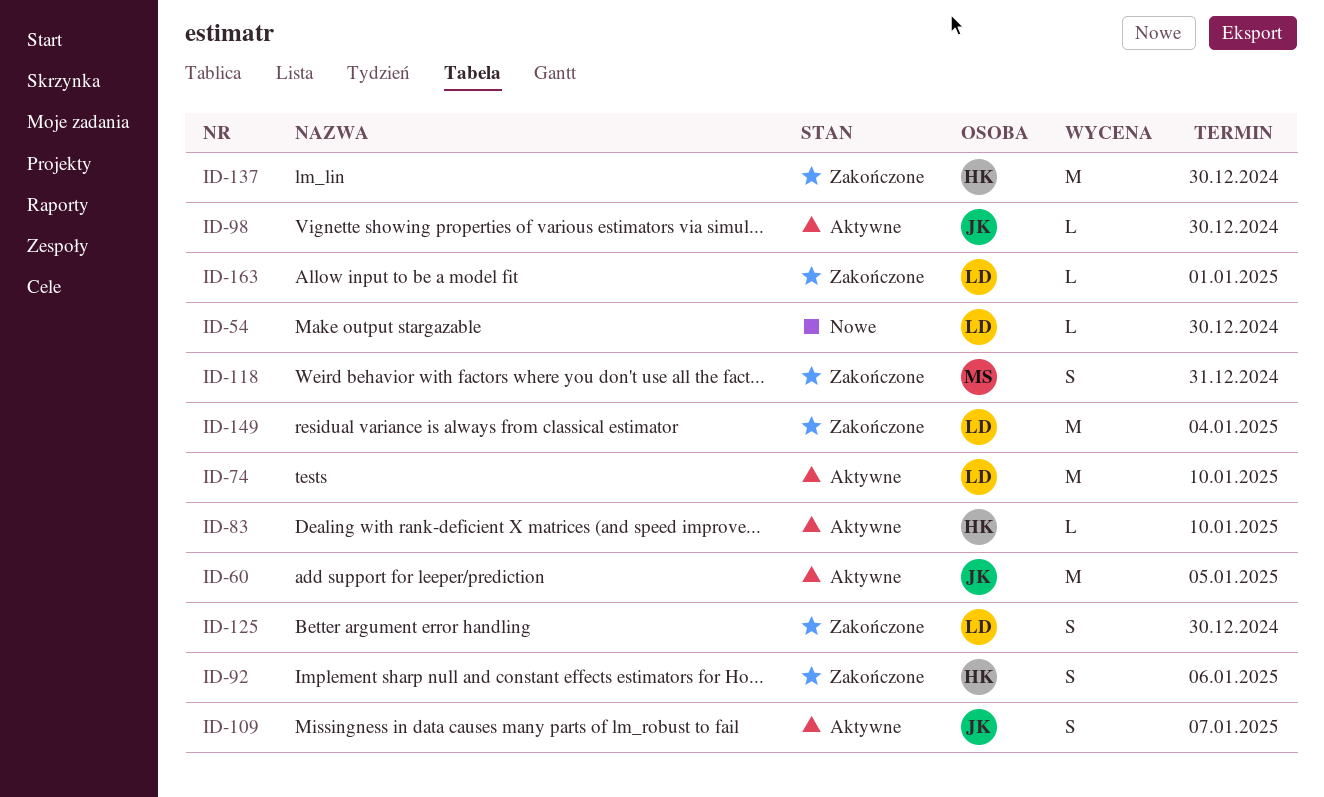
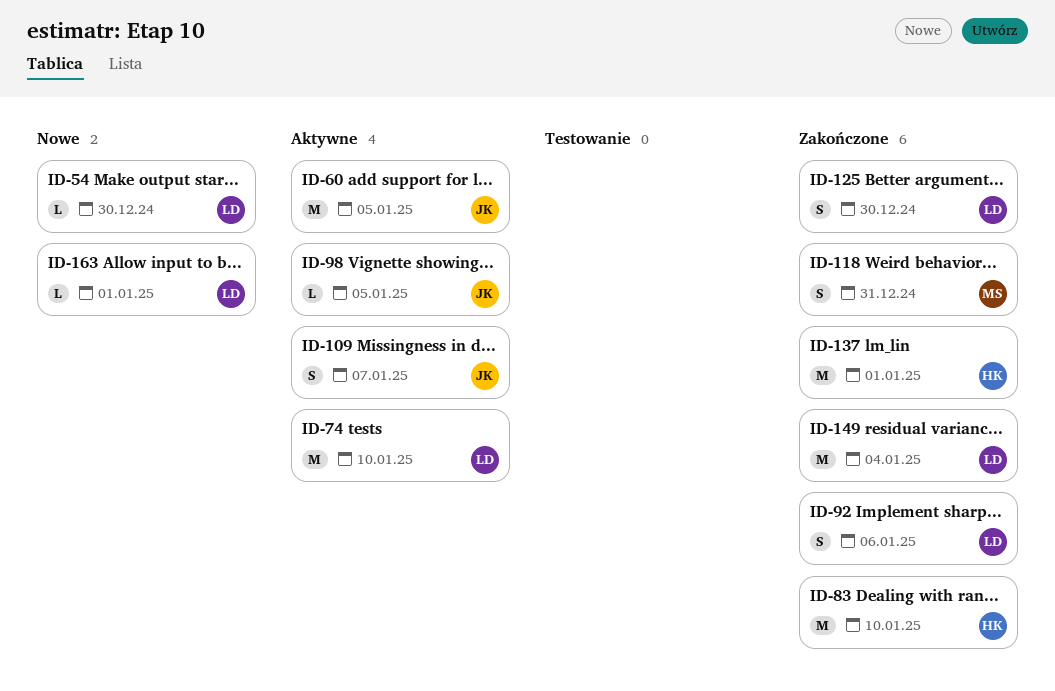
ID-83, status: Aktywne -> Zakończone
ID-83, estimate: L -> M
ID-92, owner: HK -> LD
ID-98, due: Dec 30 -> Jan 5
ID-137, due: Dec 30 -> Jan 1
ID-163, status: Zakończone -> Nowe

